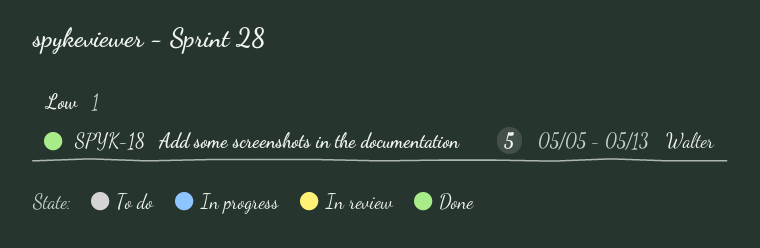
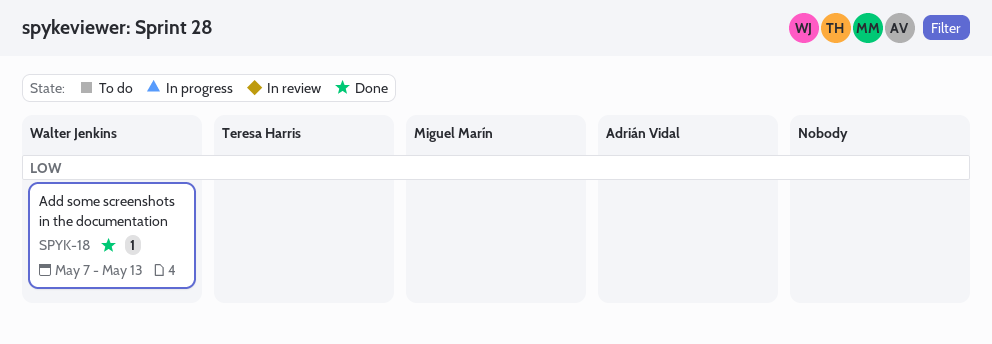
SPYK-18, estimate: 5 -> 1
SPYK-18, start: May 5 -> May 7

